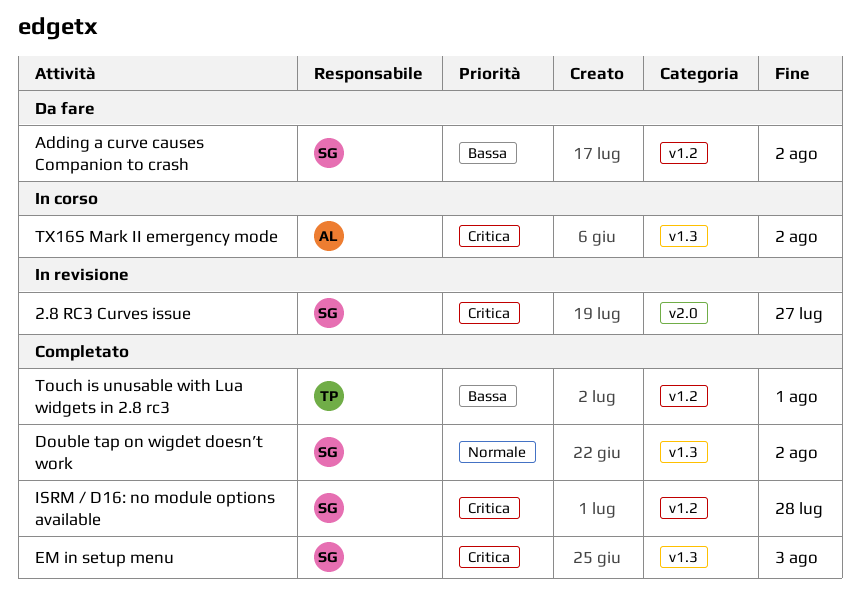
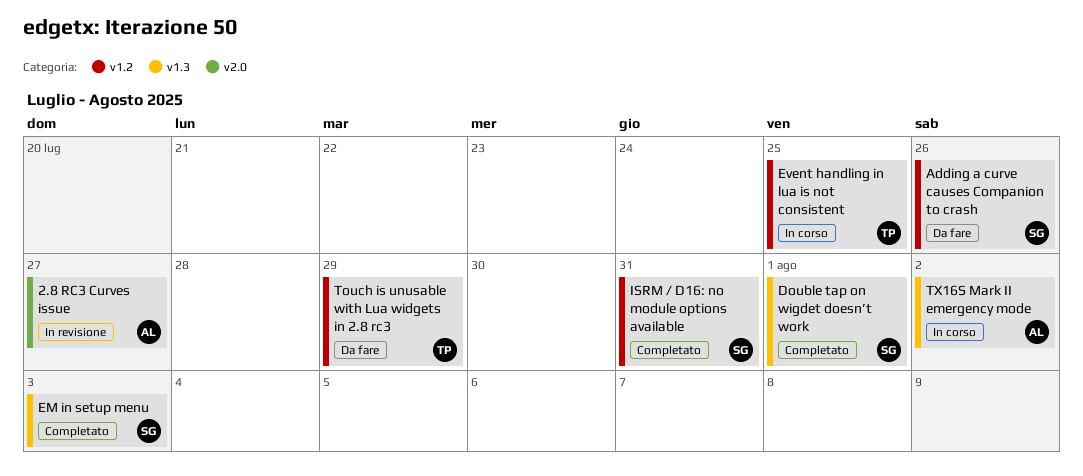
2.8 RC3 Curves issue, owner: SG -> AL
Adding a curve causes Companion to crash, due: Aug 2 -> Jul 26
Double tap on wigdet doesn’t work, due: Aug 2 -> Aug 1
Event handling in lua is not consistent: none -> present
ISRM / D16: no module options available, due: Jul 28 -> Jul 31
Touch is unusable with Lua widgets in 2.8 rc3, status: Completato -> Da fare
Touch is unusable with Lua widgets in 2.8 rc3, due: Aug 1 -> Jul 29

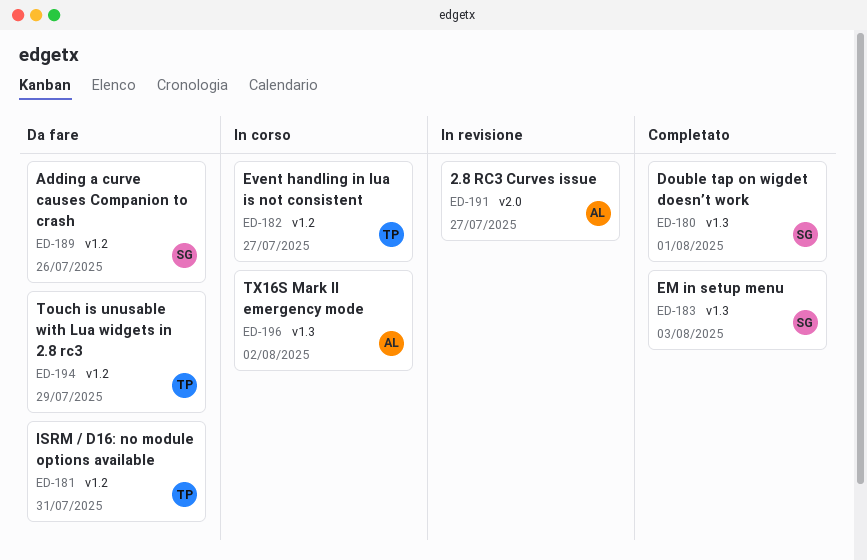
Event handling in lua is not consistent, due: Jul 25 -> Jul 27
ISRM / D16: no module options available, status: Completato -> Da fare
ISRM / D16: no module options available, owner: SG -> TP

